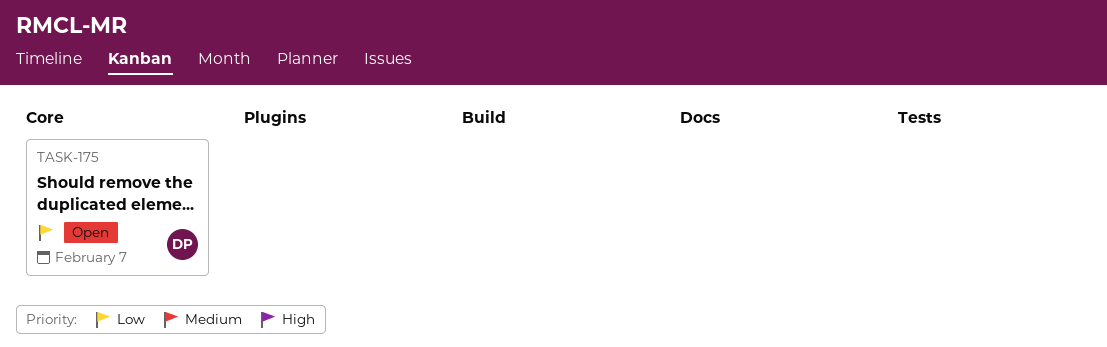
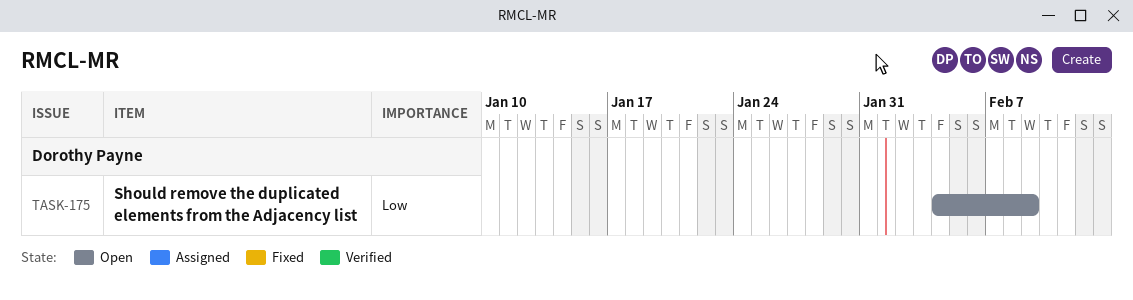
TASK-175, due: Feb 7 -> Feb 9

